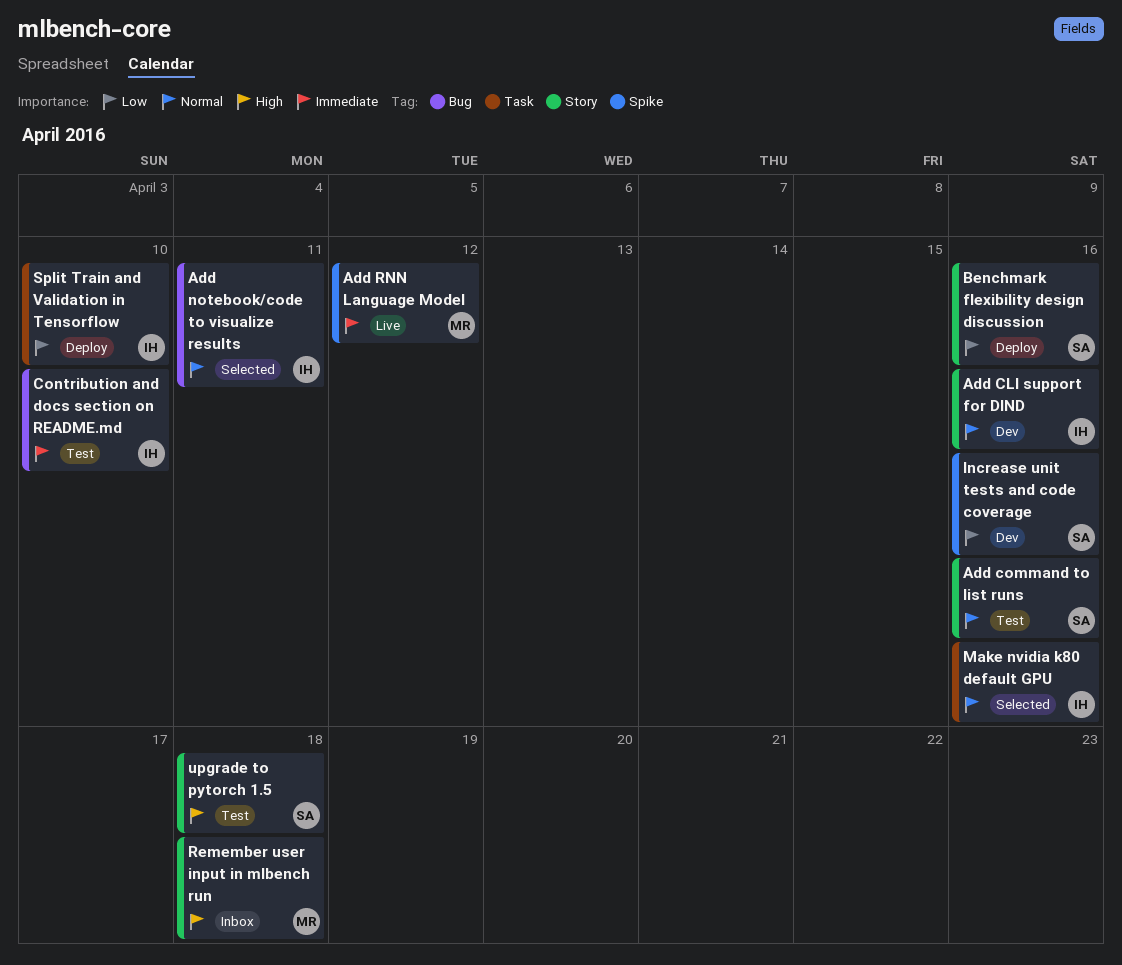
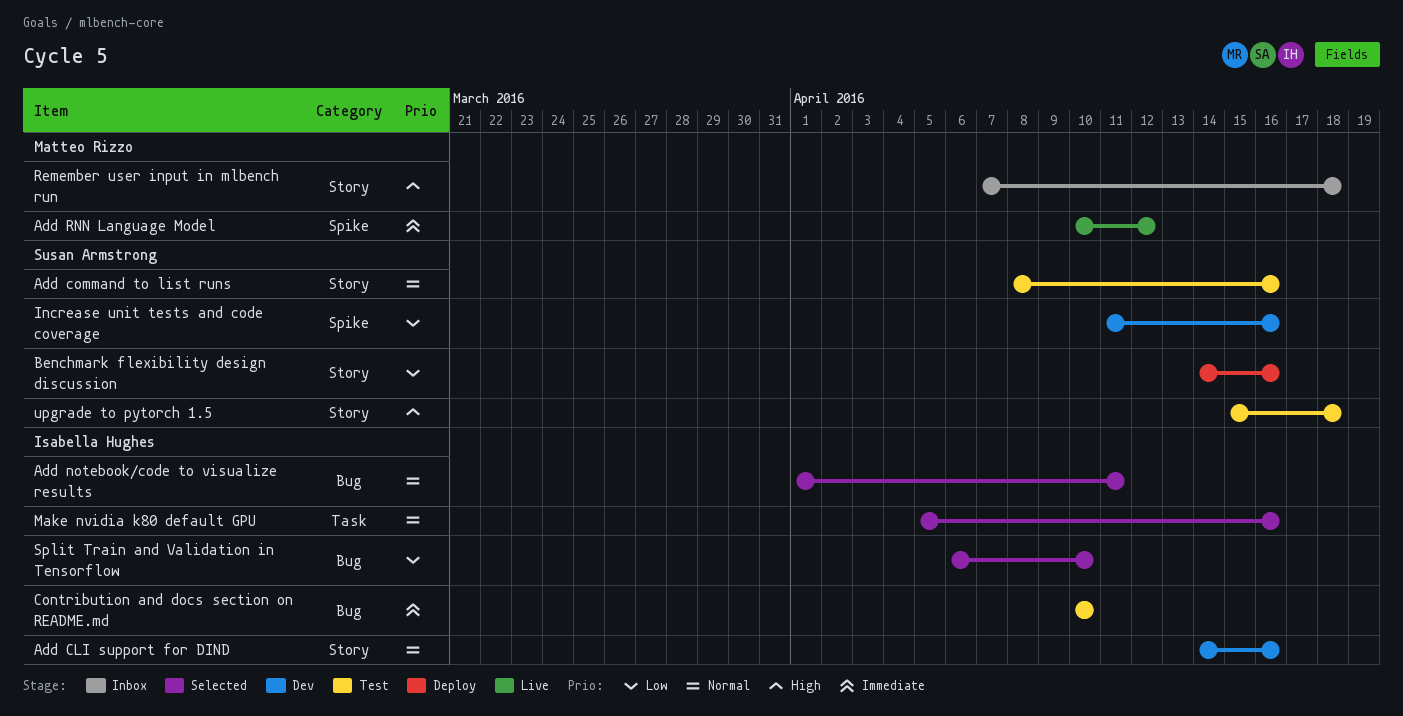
Split Train and Validation in Tensorflow, status: Deploy -> Selected
Split Train and Validation in Tensorflow, label: Task -> Bug

